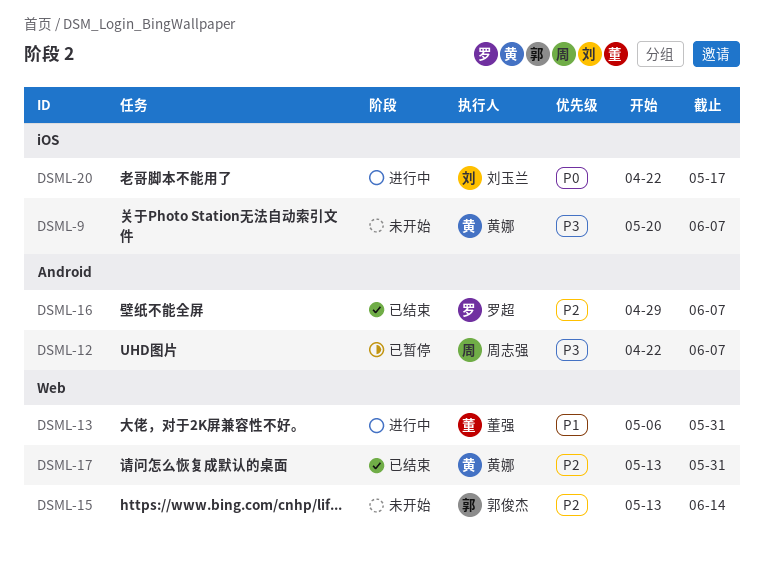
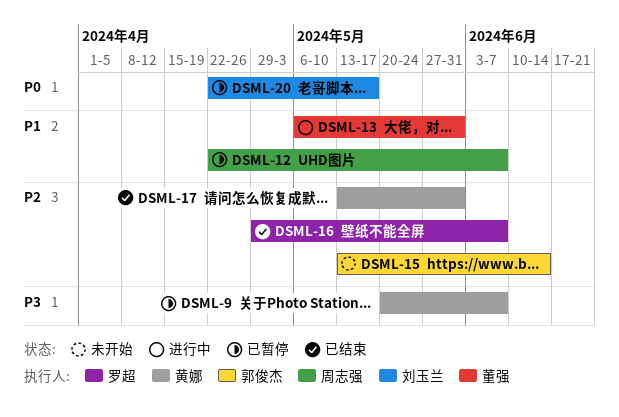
DSML-9, status: 未开始 -> 已暂停
DSML-12, priority: P3 -> P1
DSML-20, status: 进行中 -> 已暂停

